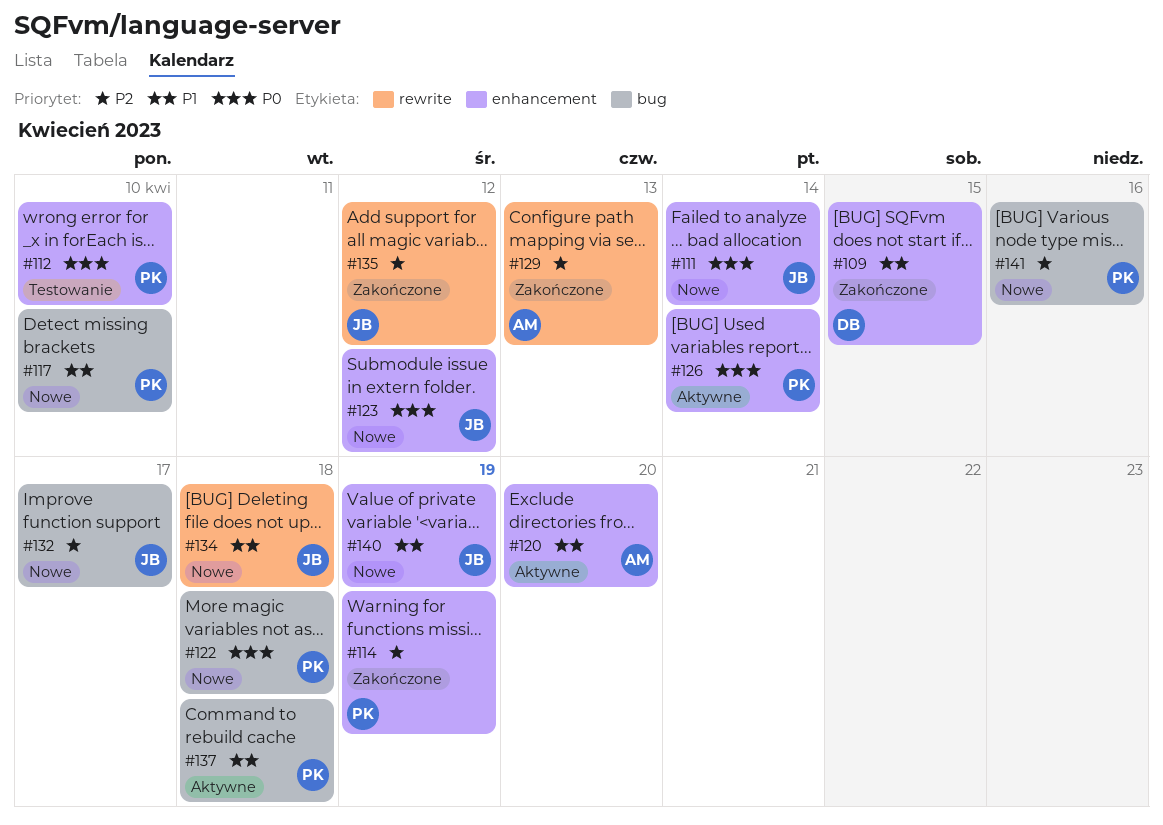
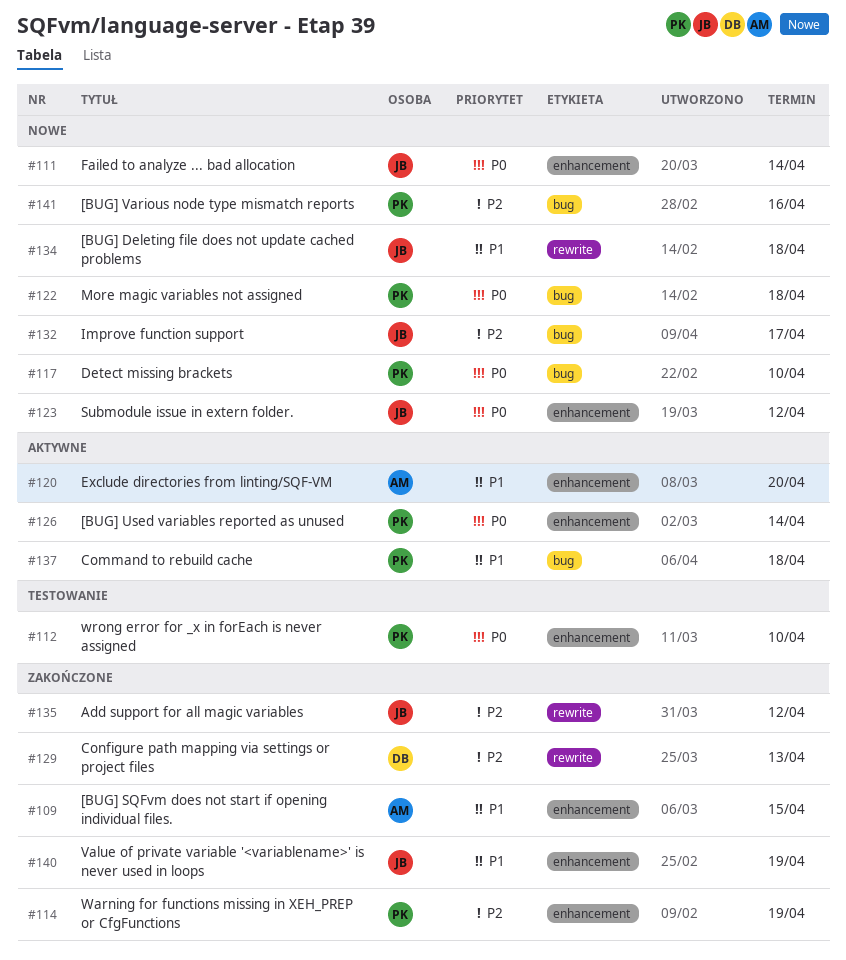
#109, owner: DB -> AM
#117, priority: P1 -> P0
#129, owner: AM -> DB
#140, status: Nowe -> Zakończone

